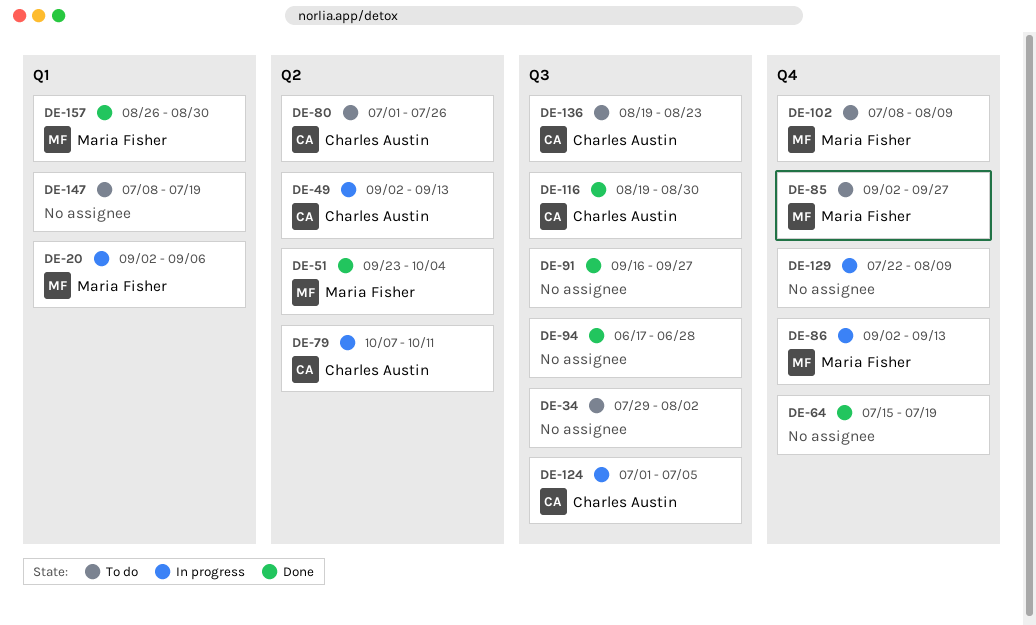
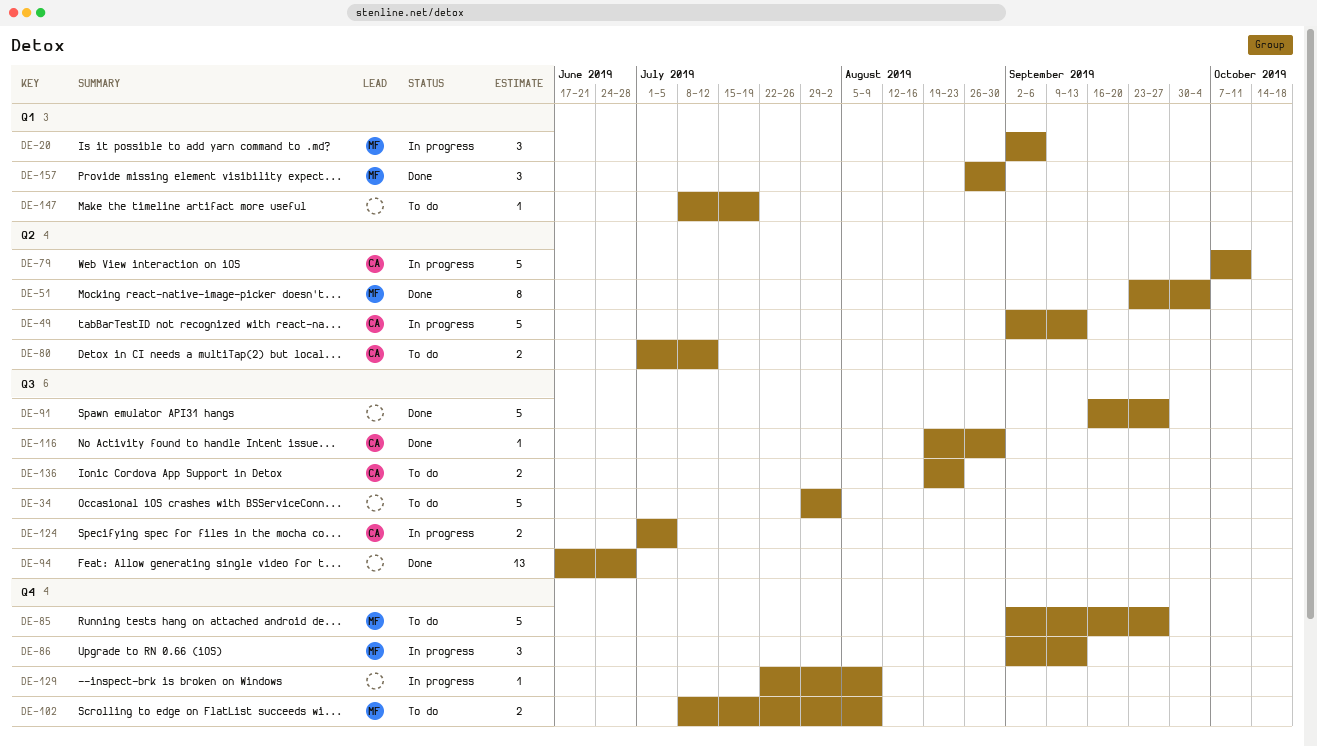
DE-64: present -> none
DE-80, due: Jul 26 -> Jul 12

